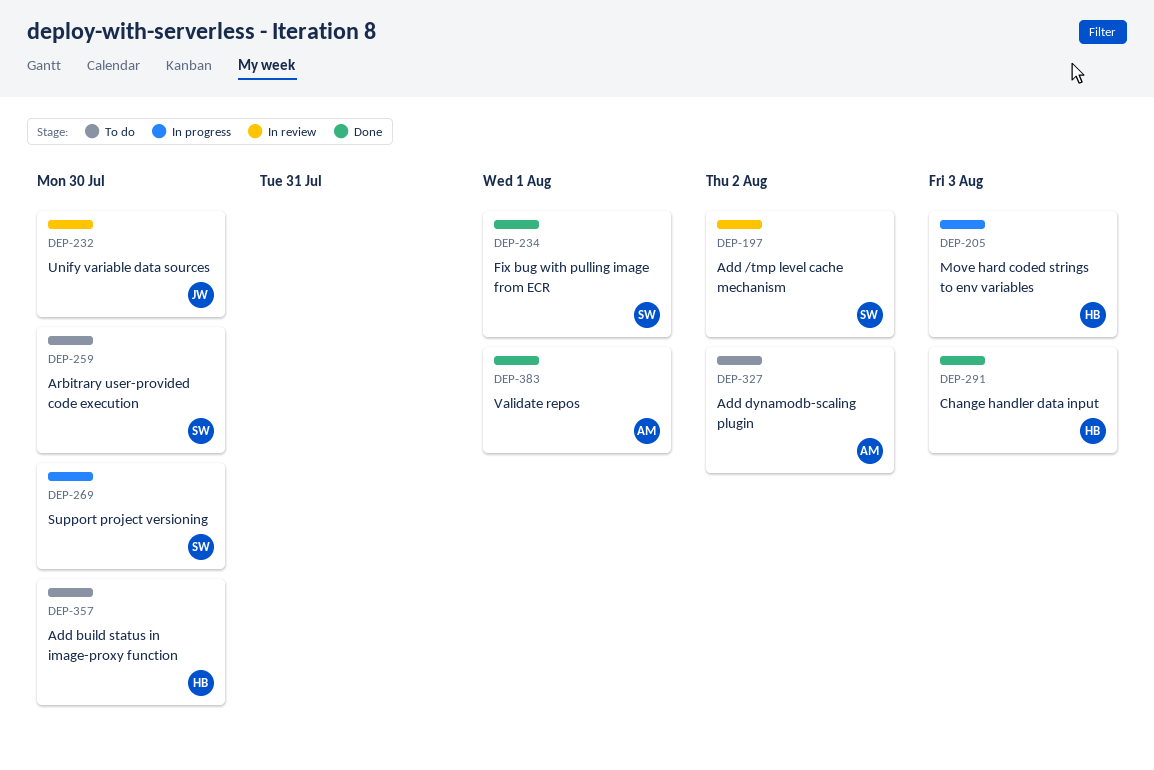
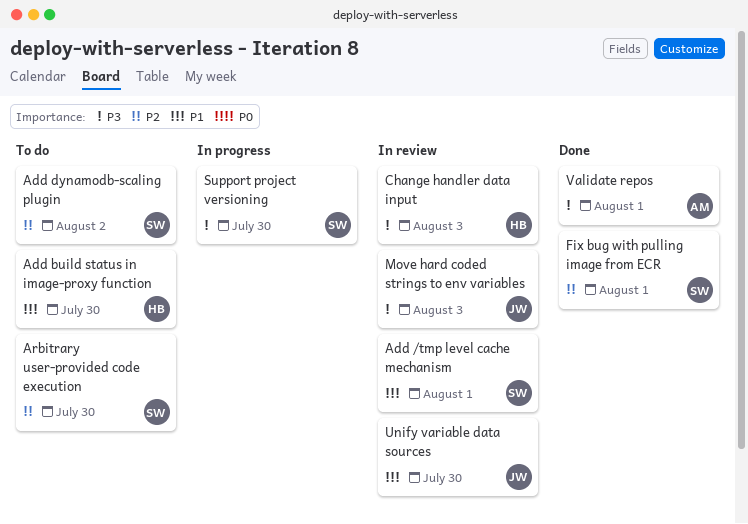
Add /tmp level cache mechanism, due: Aug 2 -> Aug 1
Add dynamodb-scaling plugin, owner: AM -> SW
Change handler data input, status: Done -> In review
Move hard coded strings to env variables, status: In progress -> In review
Move hard coded strings to env variables, owner: HB -> JW

